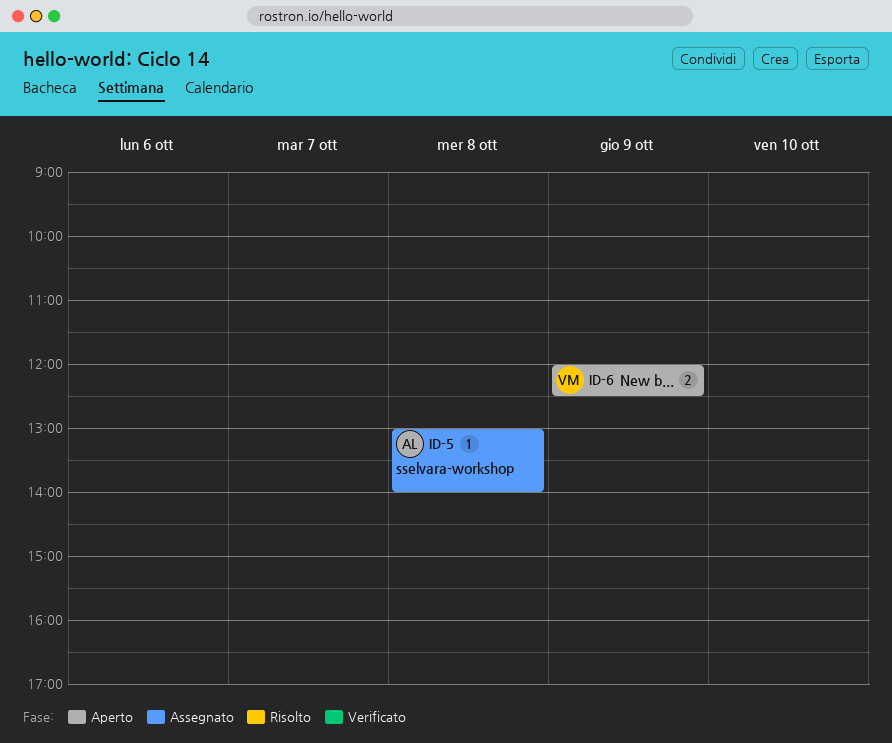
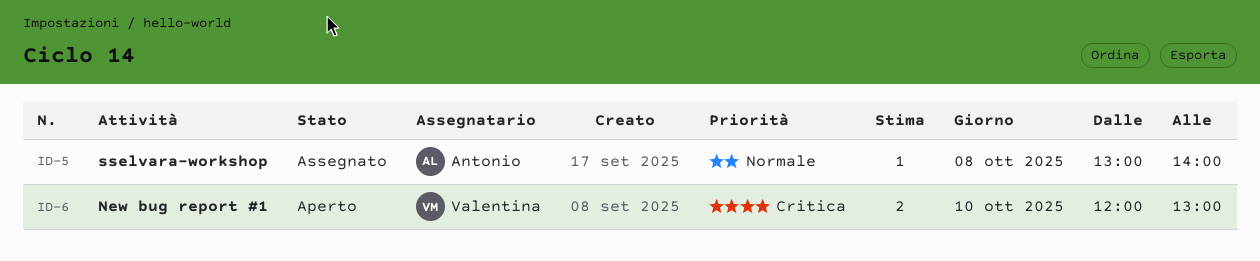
ID-6, day: Oct 9 -> Oct 10
ID-6, ends: 12:30 -> 13:00

